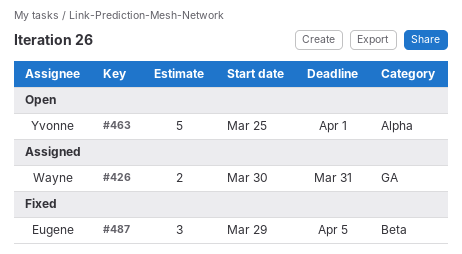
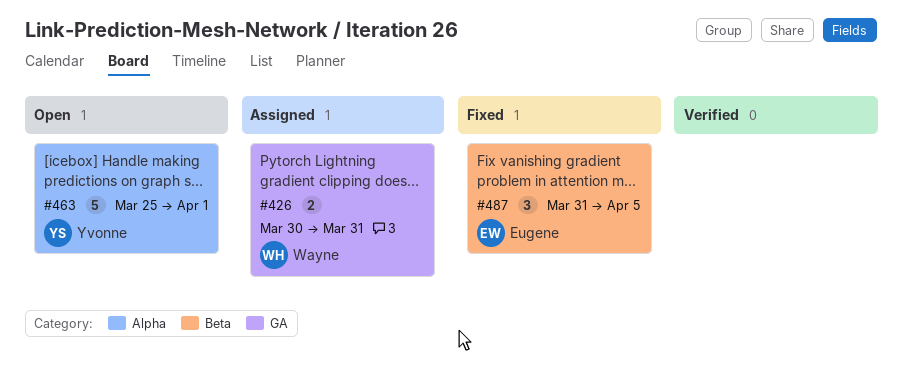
#487, start: Mar 29 -> Mar 31

